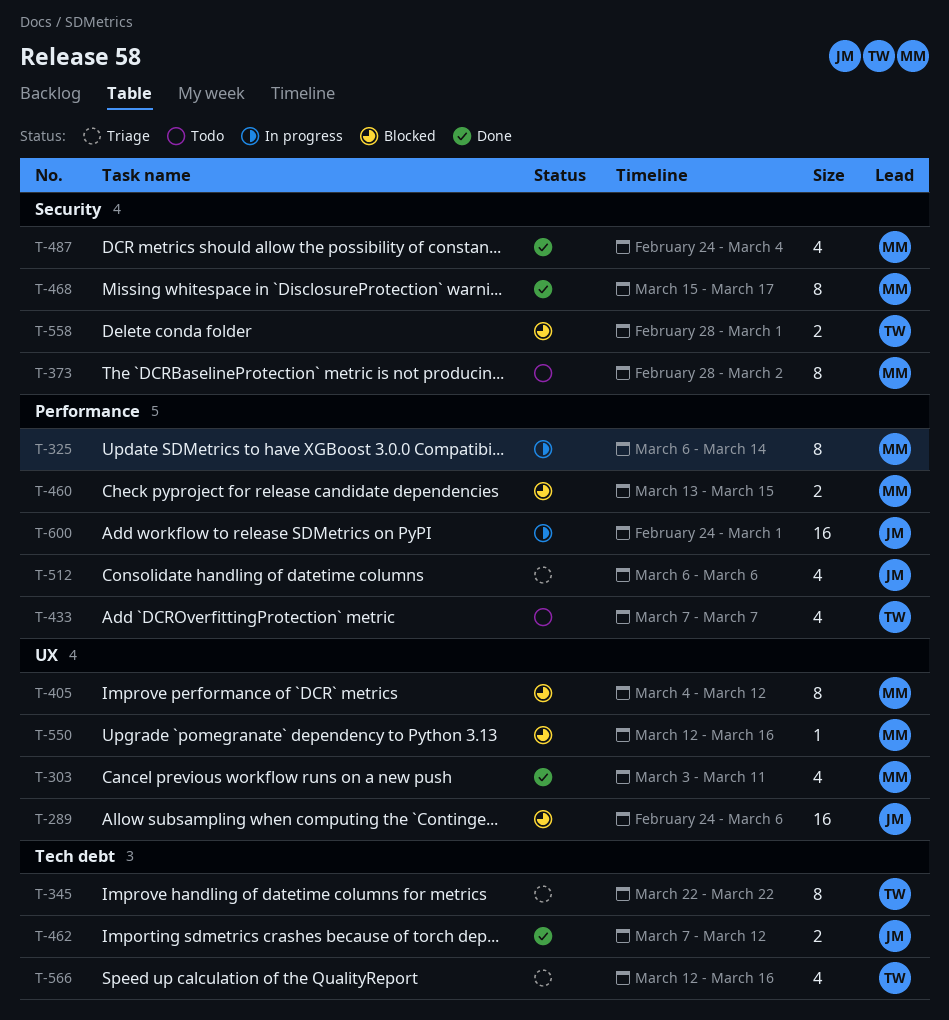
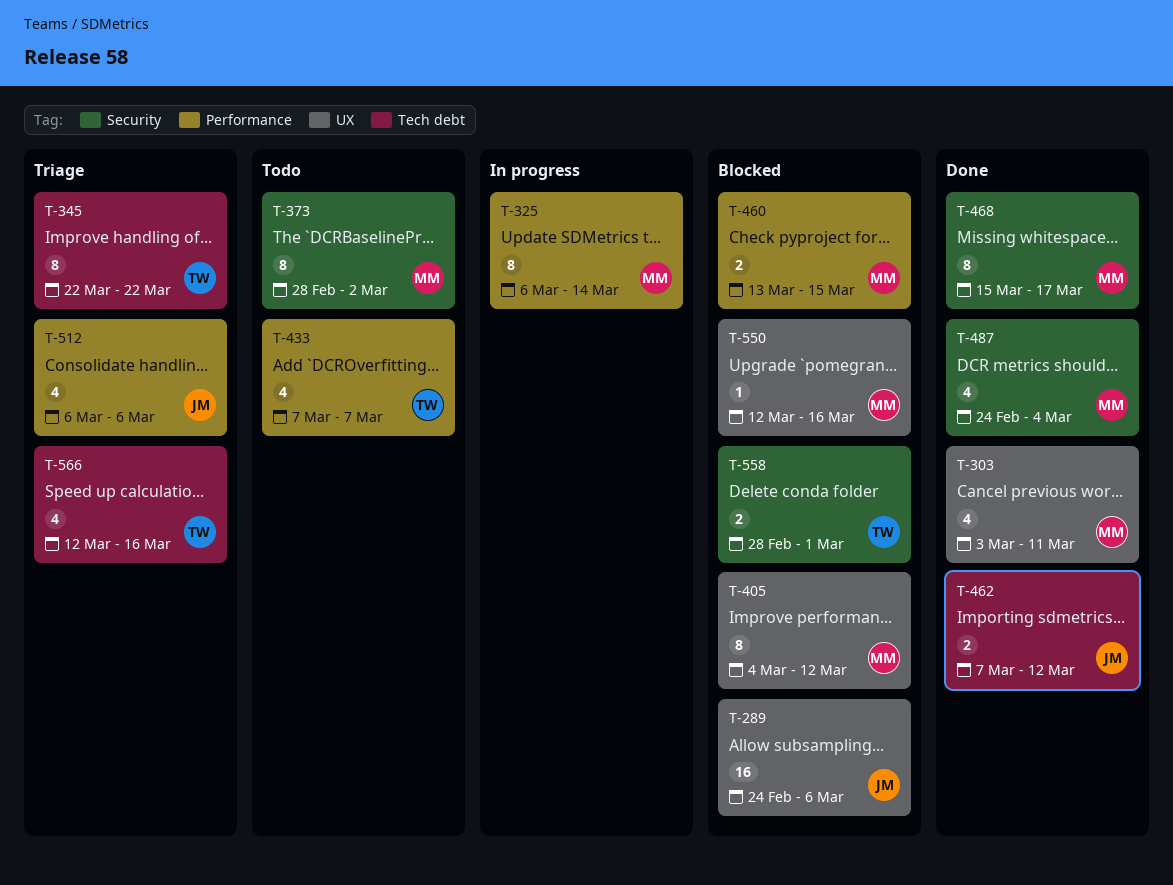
T-600: present -> none

